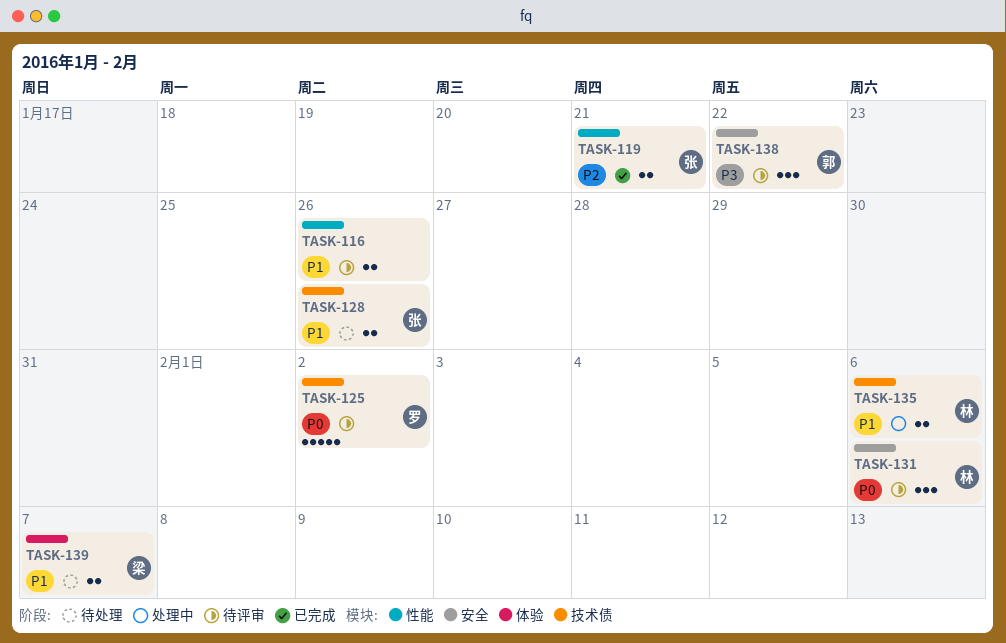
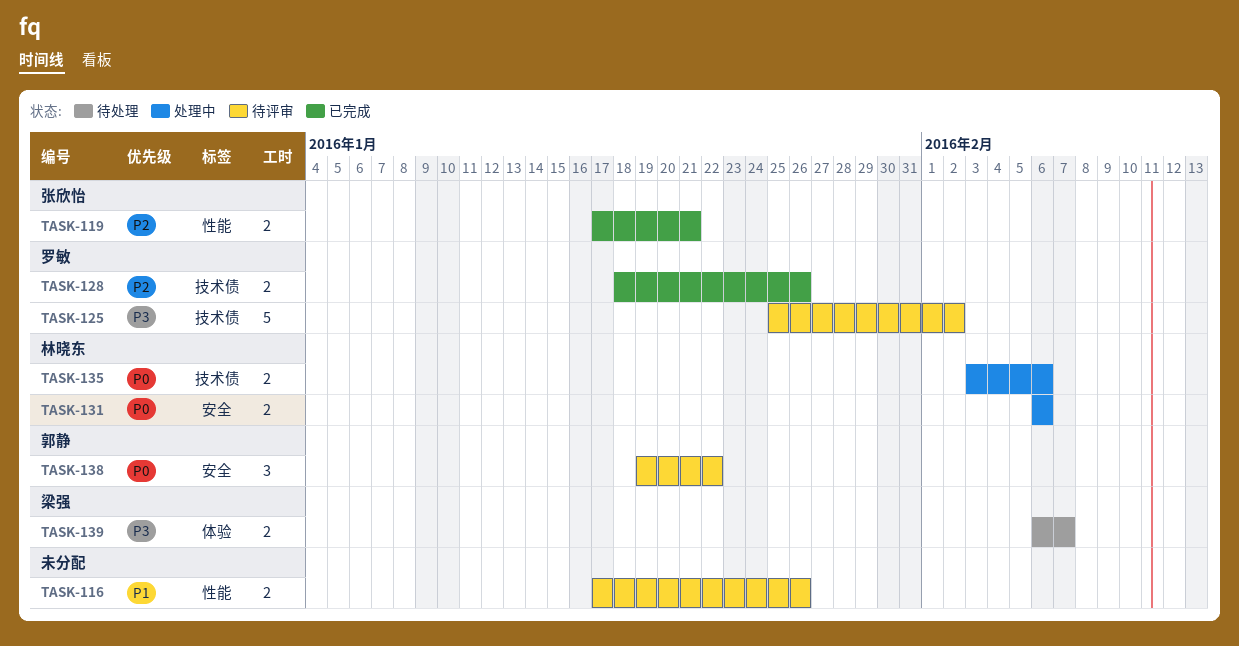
TASK-125, priority: P0 -> P3
TASK-128, status: 待处理 -> 已完成
TASK-128, owner: 张欣怡 -> 罗敏
TASK-128, priority: P1 -> P2
TASK-131, status: 待评审 -> 处理中
TASK-131, estimate: 3 -> 2
TASK-135, priority: P1 -> P0
TASK-138, priority: P3 -> P0
TASK-139, priority: P1 -> P3

